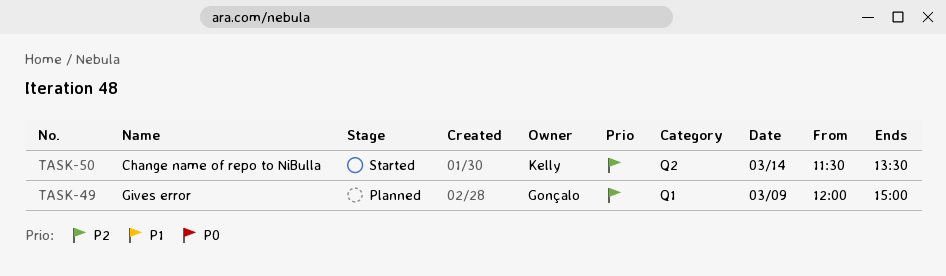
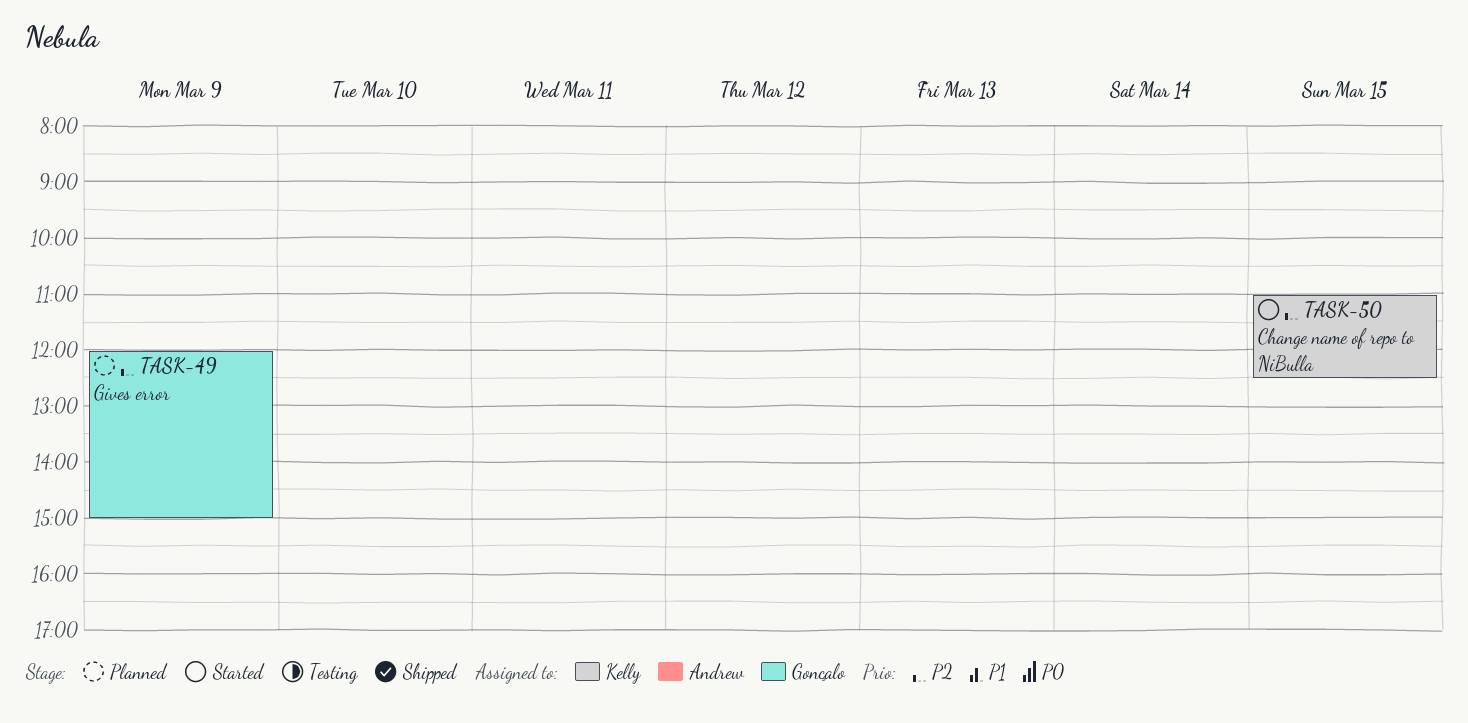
TASK-50, day: Mar 14 -> Mar 15
TASK-50, begins: 11:30 -> 11:00
TASK-50, ends: 13:30 -> 12:30

